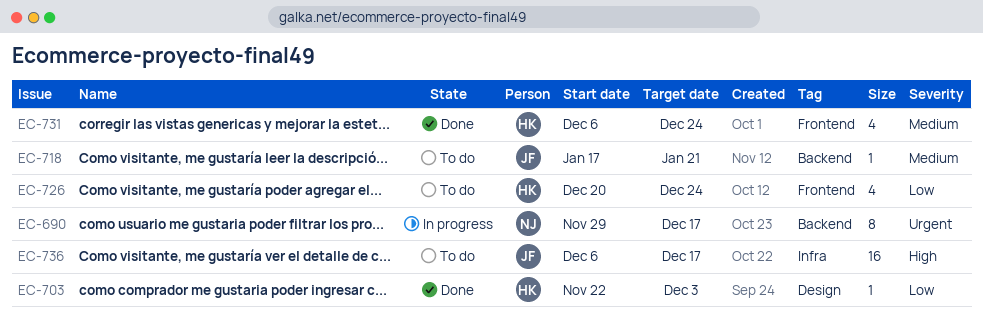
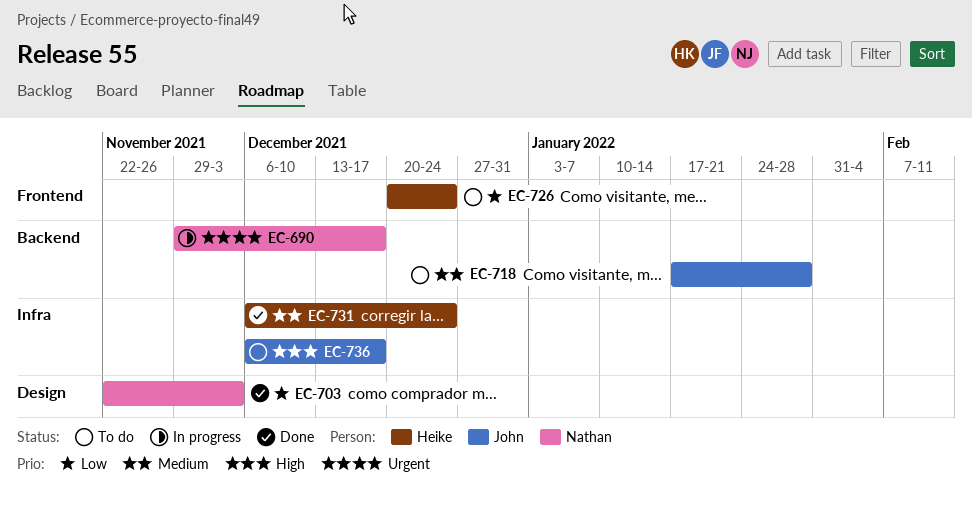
EC-703, owner: Heike -> Nathan
EC-718, due: Jan 21 -> Jan 28
EC-731, label: Frontend -> Infra

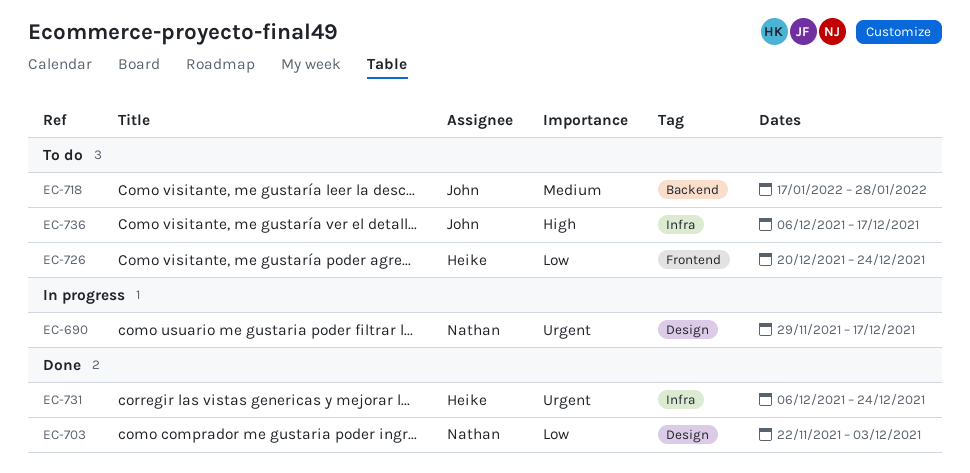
EC-690, label: Backend -> Design
EC-731, priority: Medium -> Urgent

